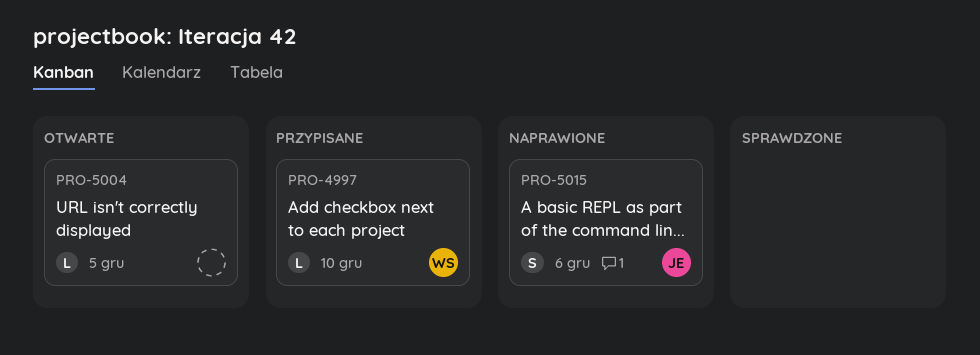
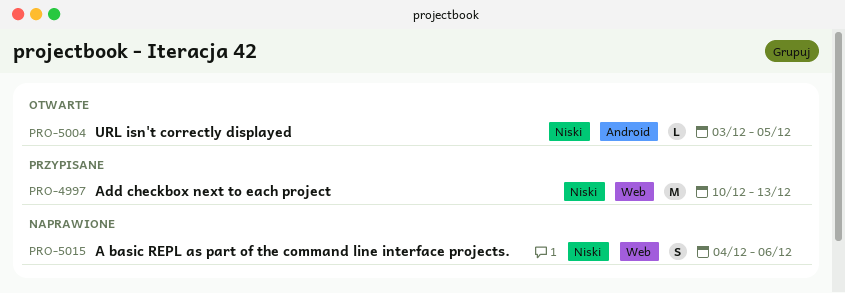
PRO-4997, estimate: L -> M
PRO-4997, due: Dec 10 -> Dec 13

